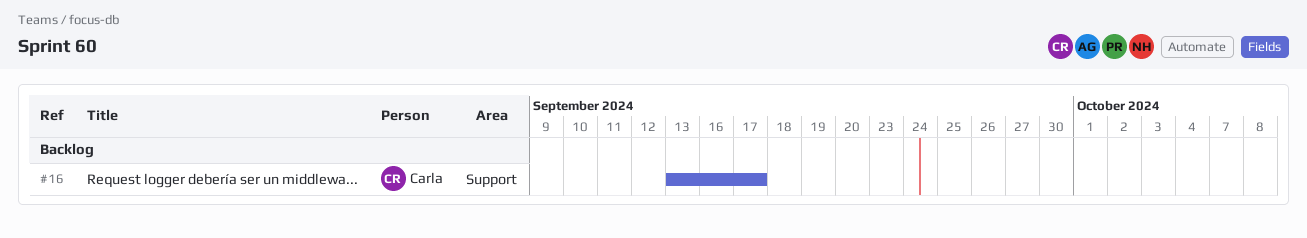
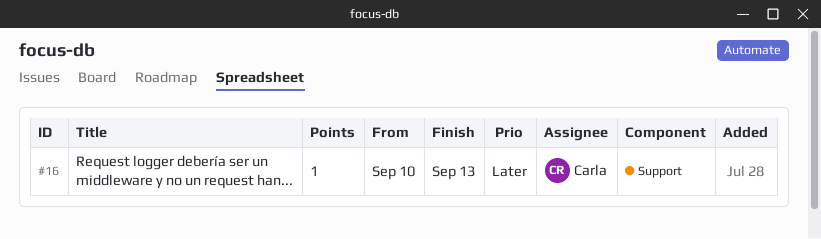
#16, start: Sep 13 -> Sep 10
#16, due: Sep 17 -> Sep 13

